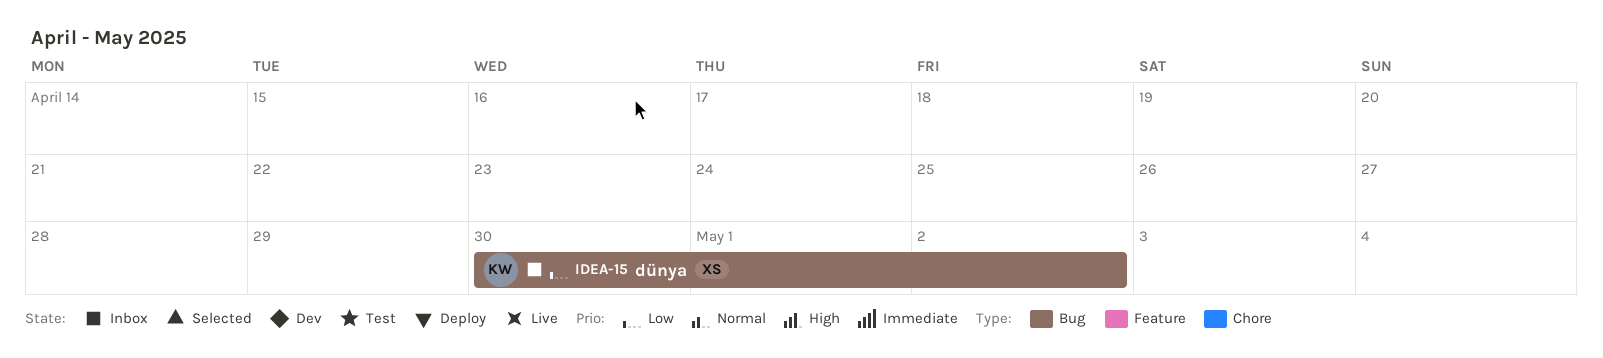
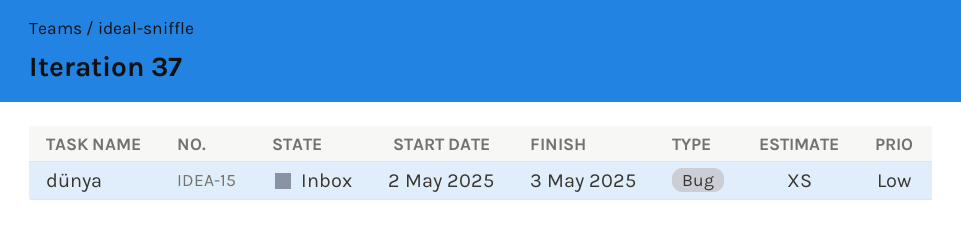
IDEA-15, start: Apr 30 -> May 2
IDEA-15, due: May 2 -> May 3

